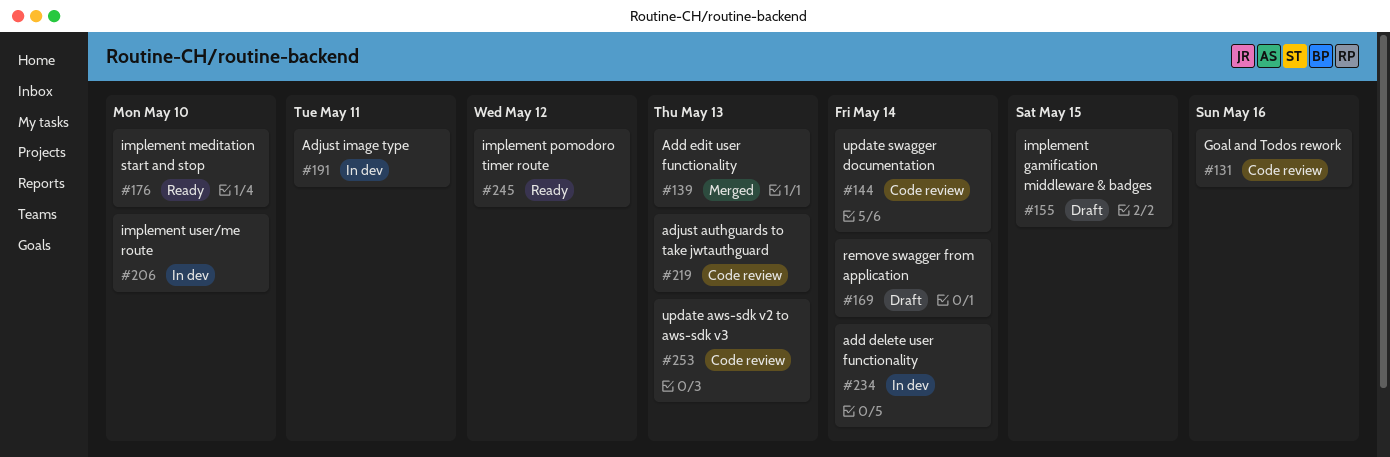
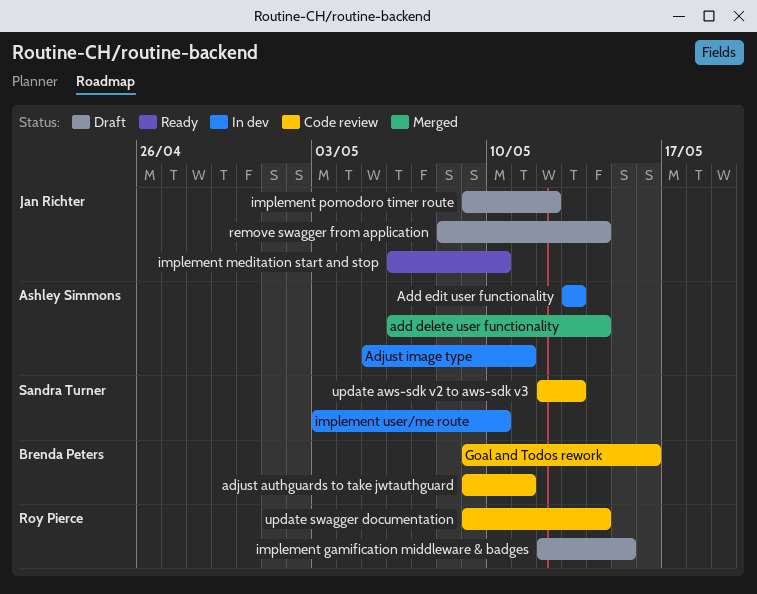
add delete user functionality, status: In dev -> Merged
Add edit user functionality, status: Merged -> In dev
adjust authguards to take jwtauthguard, due: May 13 -> May 11
implement pomodoro timer route, status: Ready -> Draft

